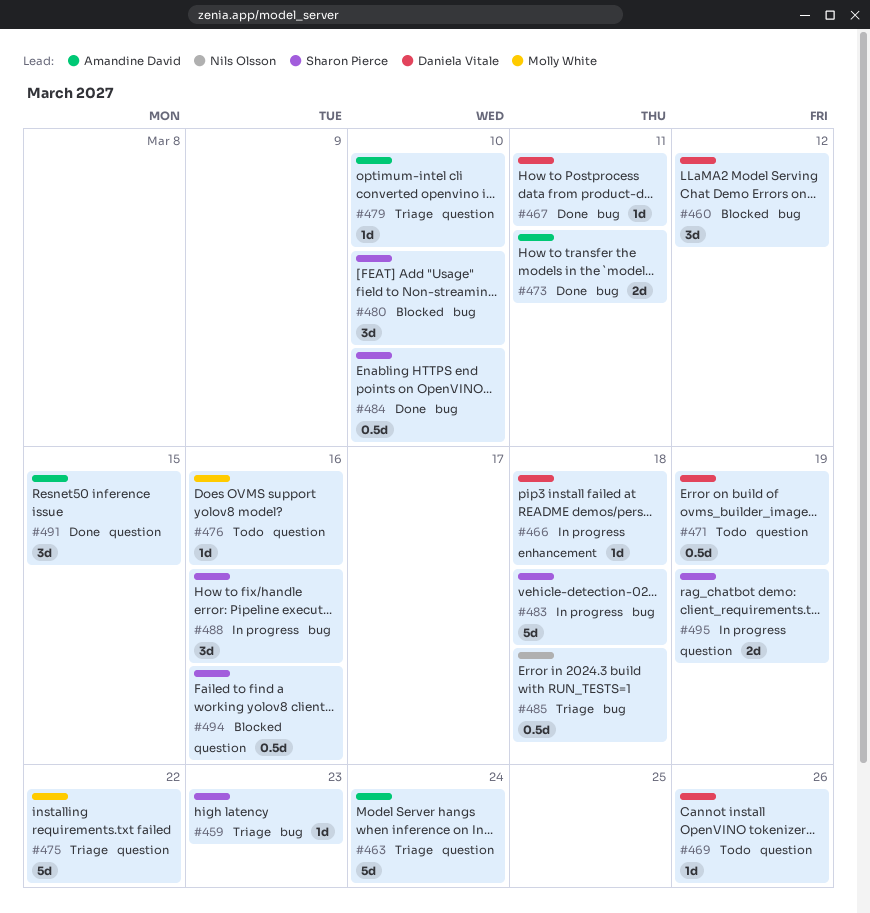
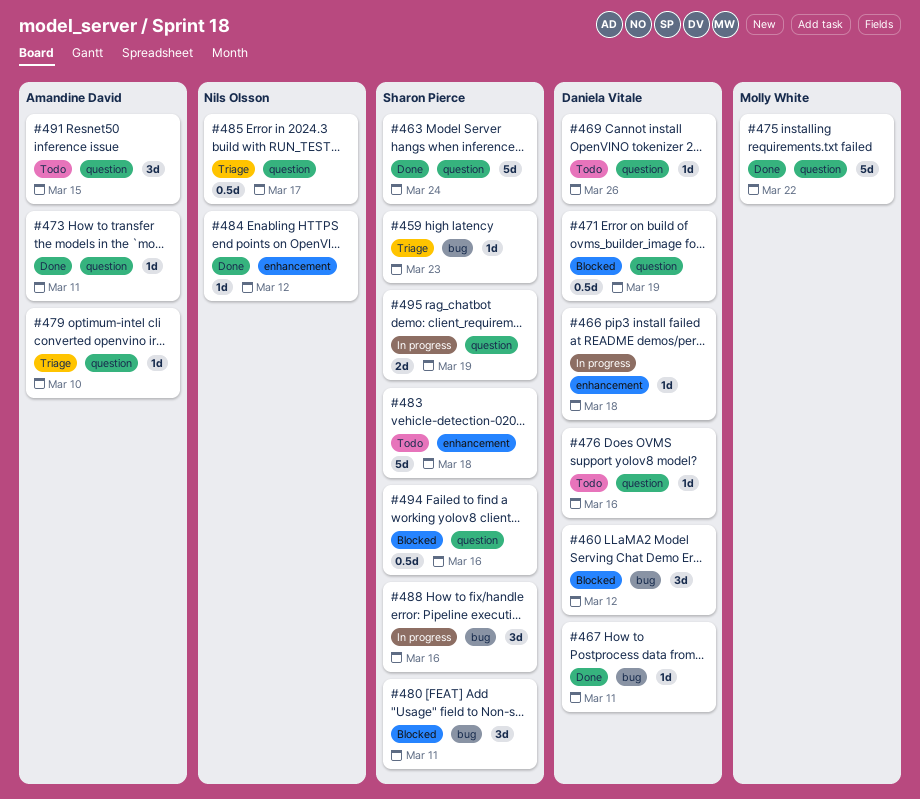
#463, status: Triage -> Done
#463, owner: Amandine David -> Sharon Pierce
#471, status: Todo -> Blocked
#473, label: bug -> question
#473, estimate: 2d -> 1d
#475, status: Triage -> Done
#476, owner: Molly White -> Daniela Vitale
#480, due: Mar 10 -> Mar 11
#483, status: In progress -> Todo
#483, label: bug -> enhancement
#484, owner: Sharon Pierce -> Nils Olsson
#484, label: bug -> enhancement
#484, estimate: 0.5d -> 1d
#484, due: Mar 10 -> Mar 12
#485, label: bug -> question
#485, due: Mar 18 -> Mar 17
#491, status: Done -> Todo

